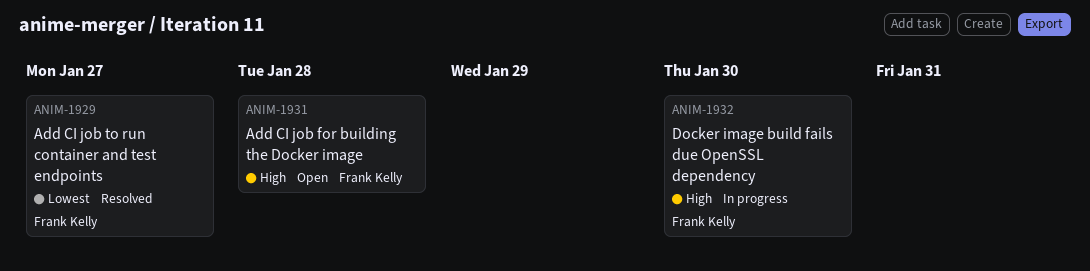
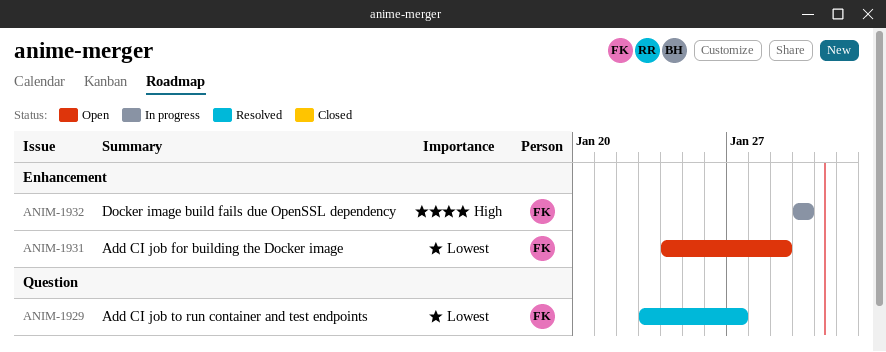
ANIM-1931, priority: High -> Lowest
ANIM-1931, due: Jan 28 -> Jan 29

